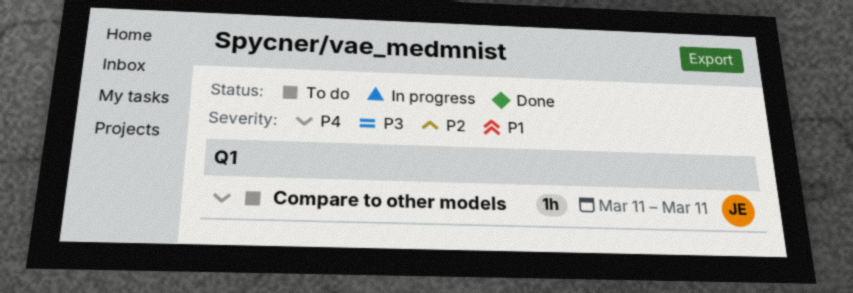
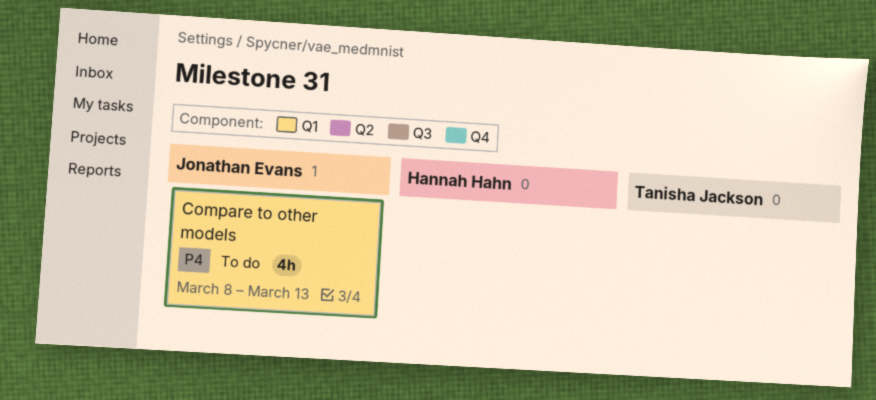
Compare to other models, estimate: 1h -> 4h
Compare to other models, start: Mar 11 -> Mar 8
Compare to other models, due: Mar 11 -> Mar 13

